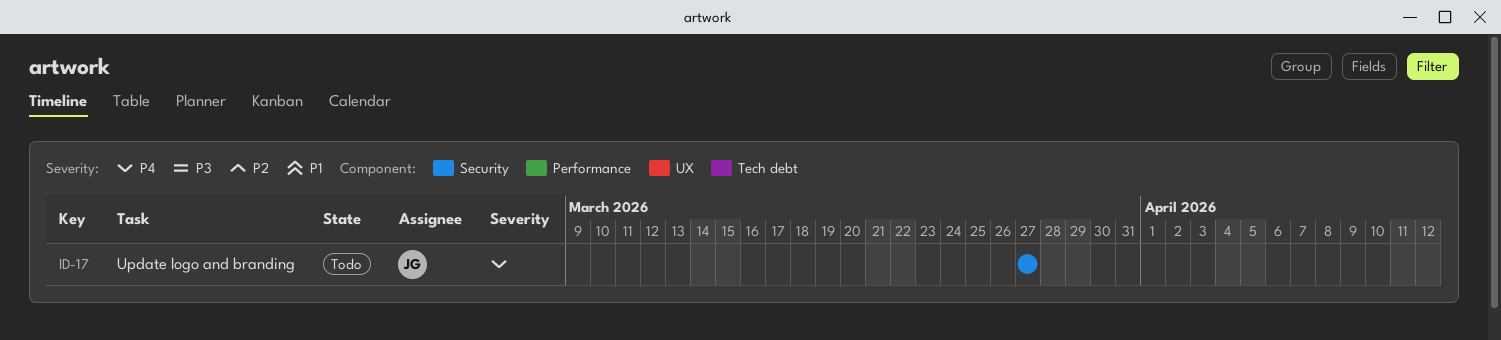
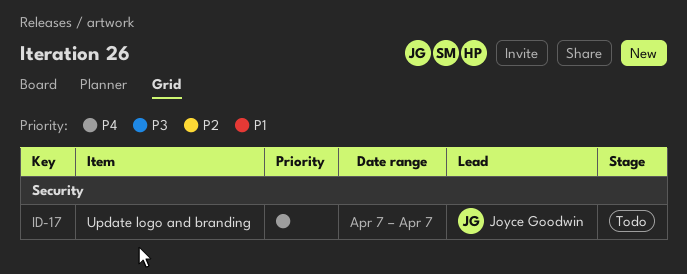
ID-17, start: Mar 27 -> Apr 7
ID-17, due: Mar 27 -> Apr 7

